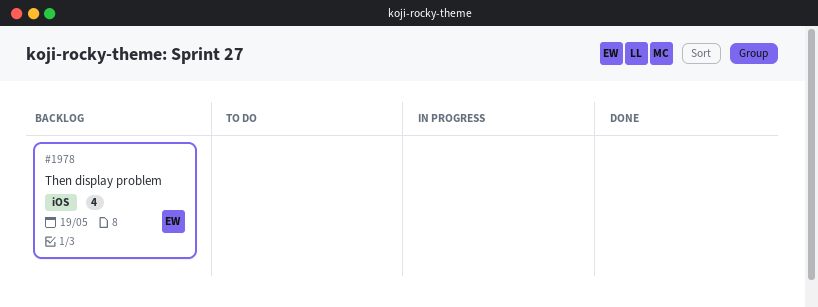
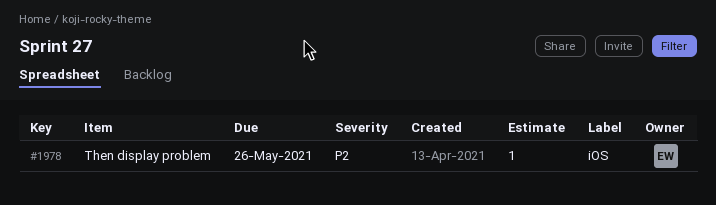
#1978, estimate: 4 -> 1
#1978, due: May 19 -> May 26

